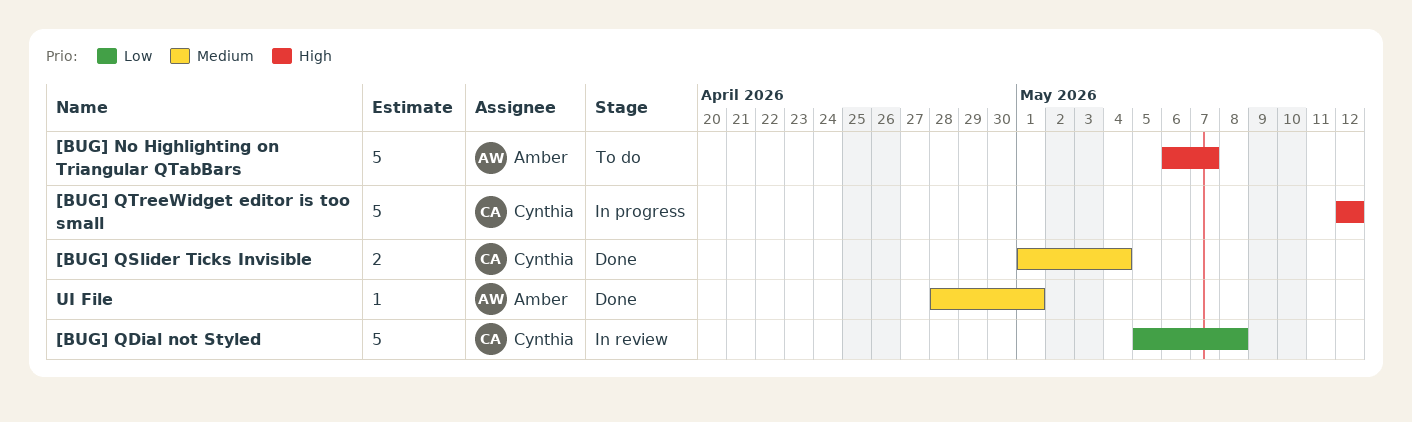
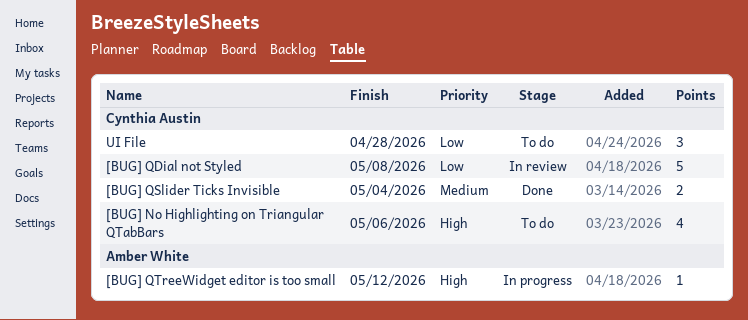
[BUG] No Highlighting on Triangular QTabBars, owner: Amber White -> Cynthia Austin
[BUG] No Highlighting on Triangular QTabBars, estimate: 5 -> 4
[BUG] No Highlighting on Triangular QTabBars, due: May 7 -> May 6
[BUG] QTreeWidget editor is too small, owner: Cynthia Austin -> Amber White
[BUG] QTreeWidget editor is too small, estimate: 5 -> 1
UI File, status: Done -> To do
UI File, owner: Amber White -> Cynthia Austin
UI File, priority: Medium -> Low
UI File, estimate: 1 -> 3
UI File, due: May 1 -> Apr 28

